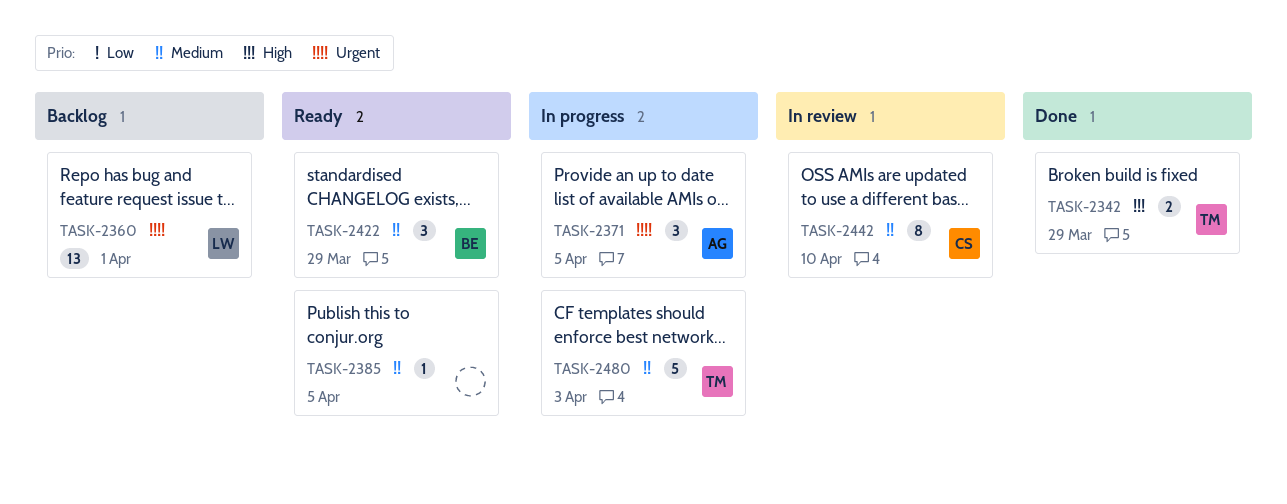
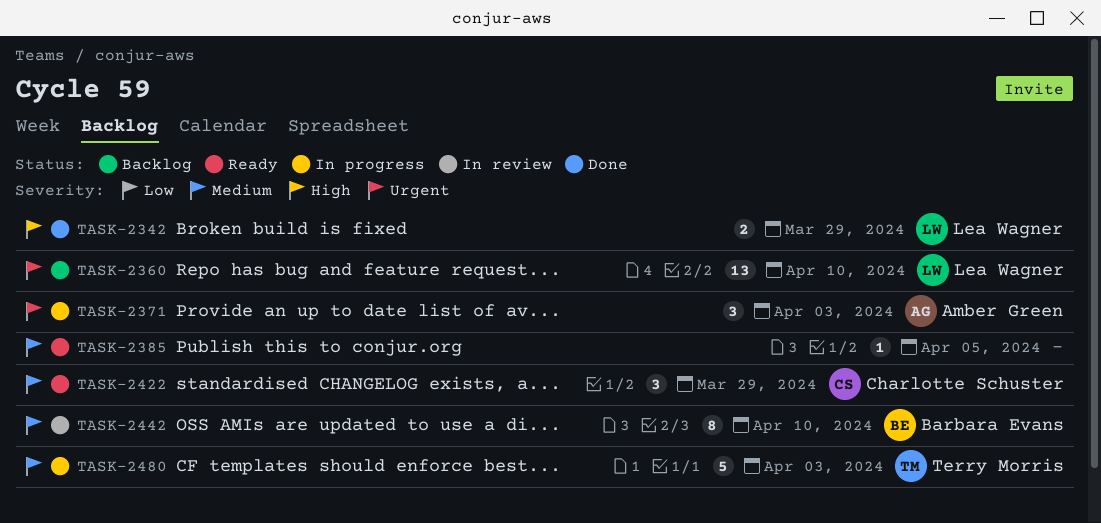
TASK-2342, owner: Terry Morris -> Lea Wagner
TASK-2360, due: Apr 1 -> Apr 10
TASK-2371, due: Apr 5 -> Apr 3
TASK-2422, owner: Barbara Evans -> Charlotte Schuster
TASK-2442, owner: Charlotte Schuster -> Barbara Evans

